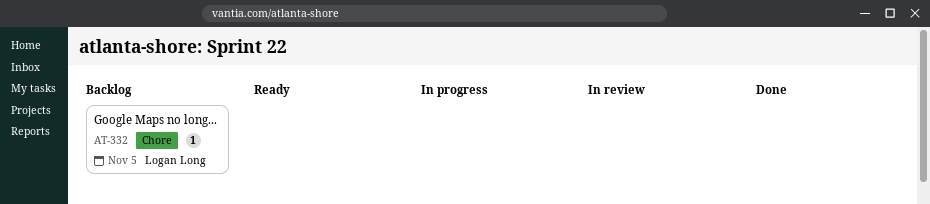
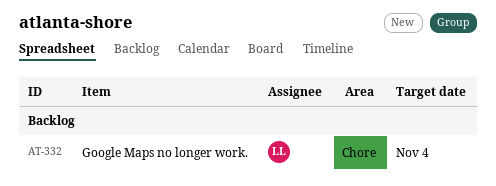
AT-332, due: Nov 5 -> Nov 4

